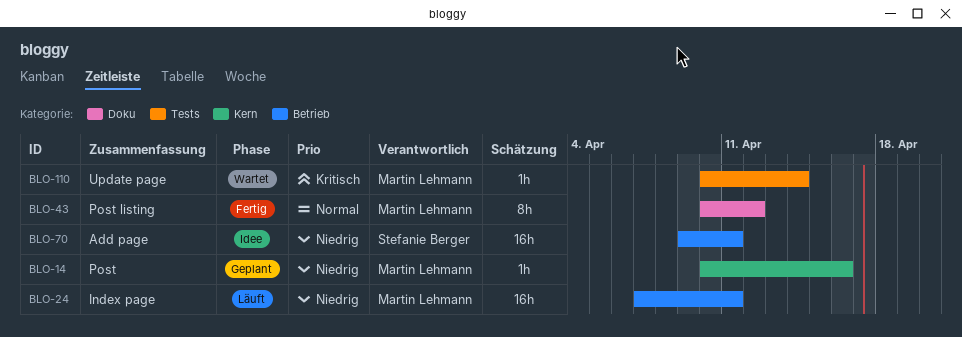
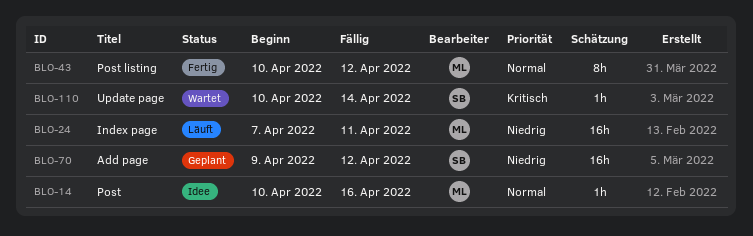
BLO-14, status: Geplant -> Idee
BLO-14, priority: Niedrig -> Normal
BLO-70, status: Idee -> Geplant
BLO-70, due: Apr 11 -> Apr 12
BLO-110, owner: Martin Lehmann -> Stefanie Berger

